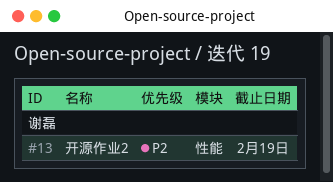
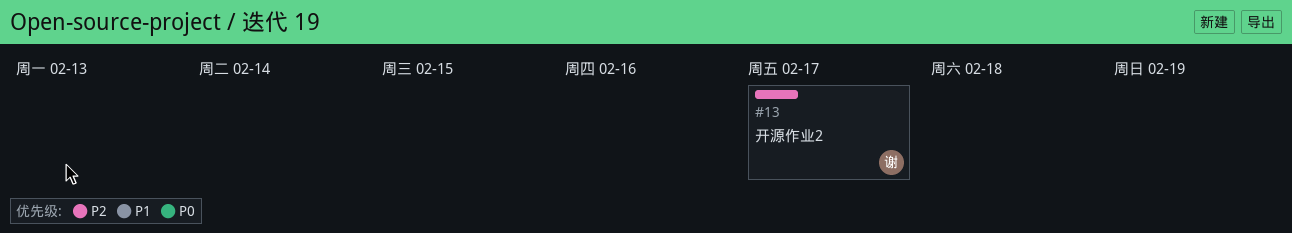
#13, due: Feb 19 -> Feb 17

